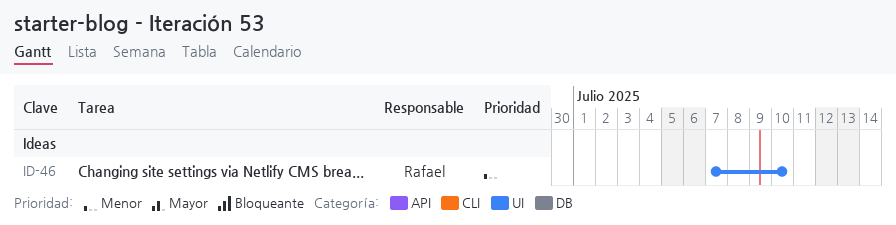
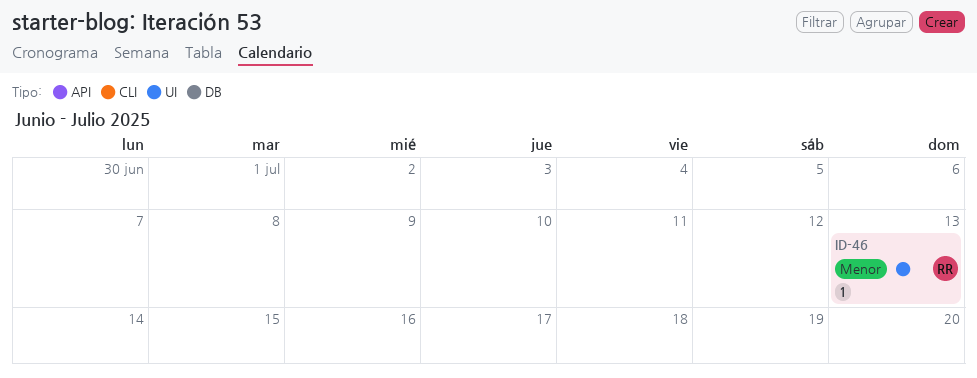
ID-46, due: Jul 10 -> Jul 13

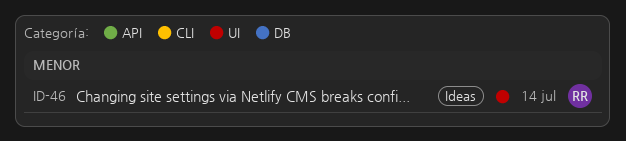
ID-46, due: Jul 13 -> Jul 14

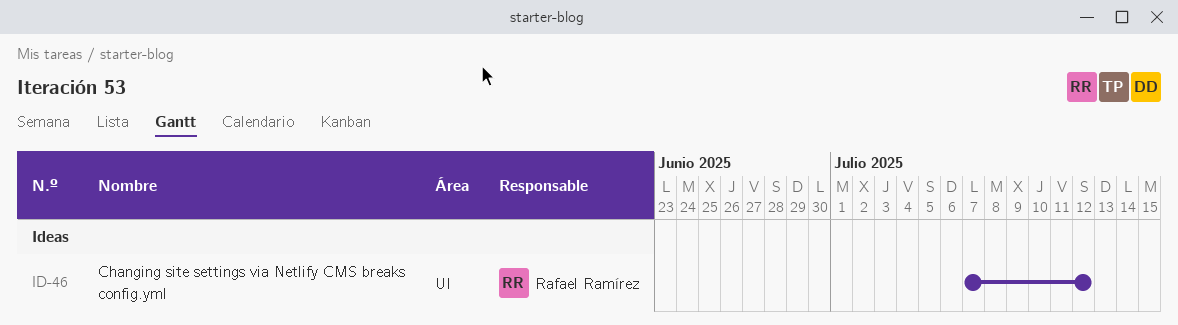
ID-46, due: Jul 14 -> Jul 12

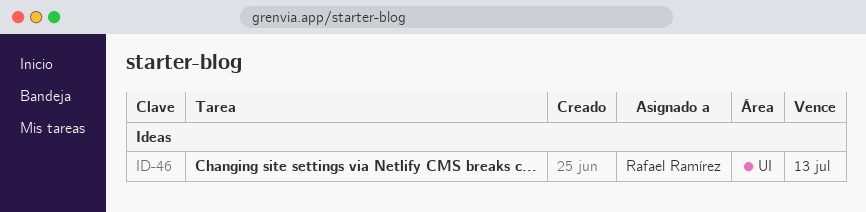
ID-46, due: Jul 12 -> Jul 13

